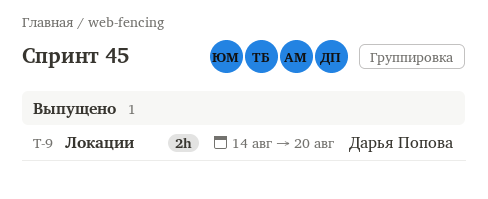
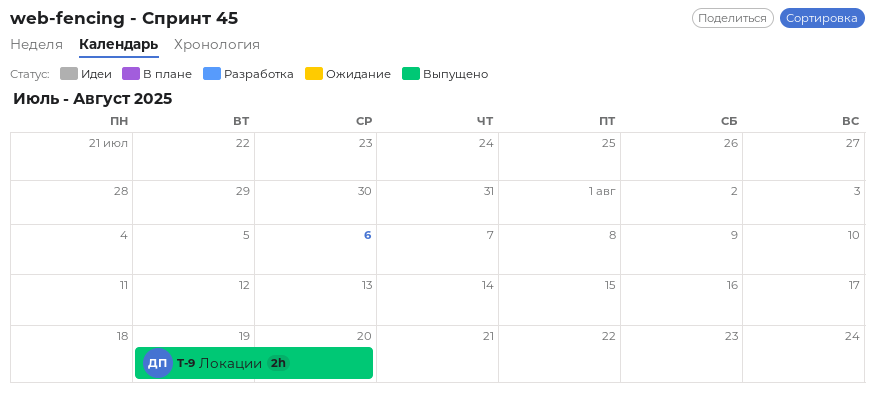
T-9, start: Aug 14 -> Aug 19

